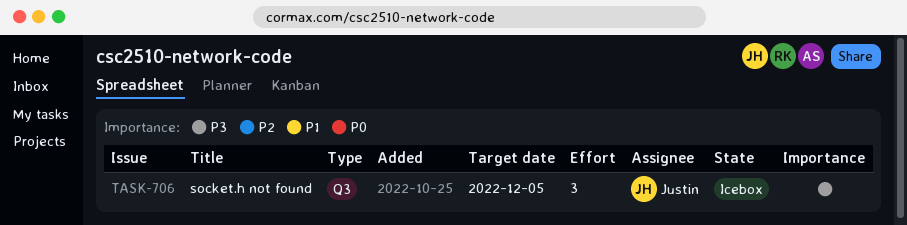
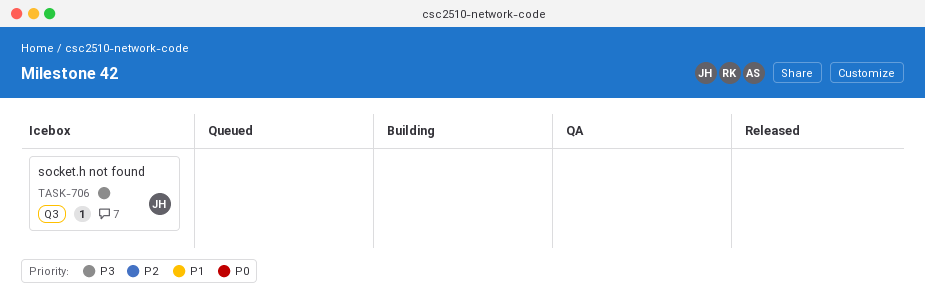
TASK-706, estimate: 3 -> 1

